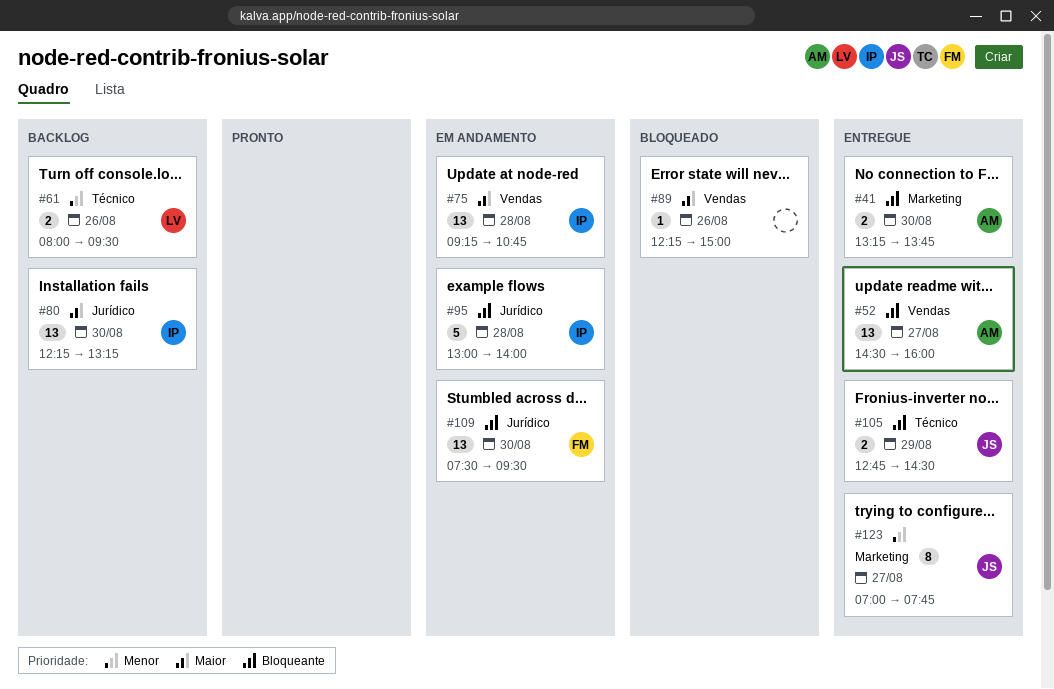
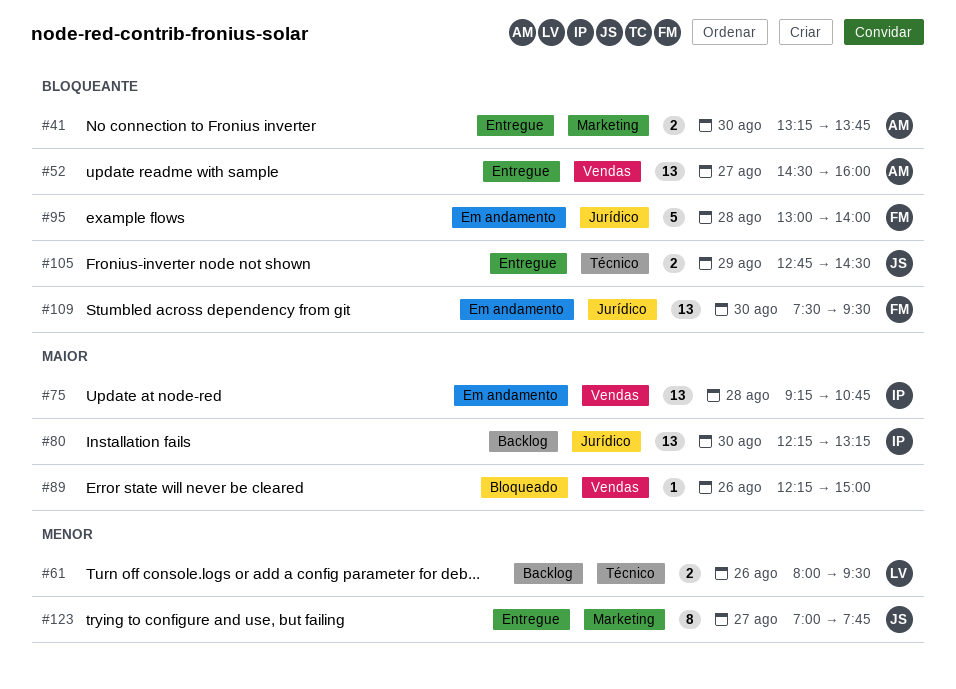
#95, owner: IP -> FM

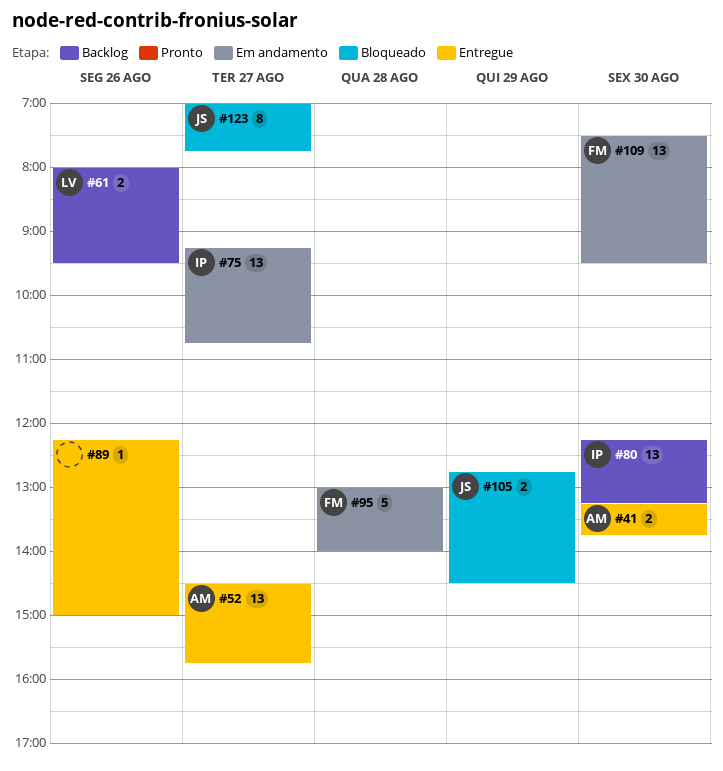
#52, ends: 16:00 -> 15:45
#75, day: Aug 28 -> Aug 27
#89, status: Bloqueado -> Entregue
#105, status: Entregue -> Bloqueado
#123, status: Entregue -> Bloqueado

